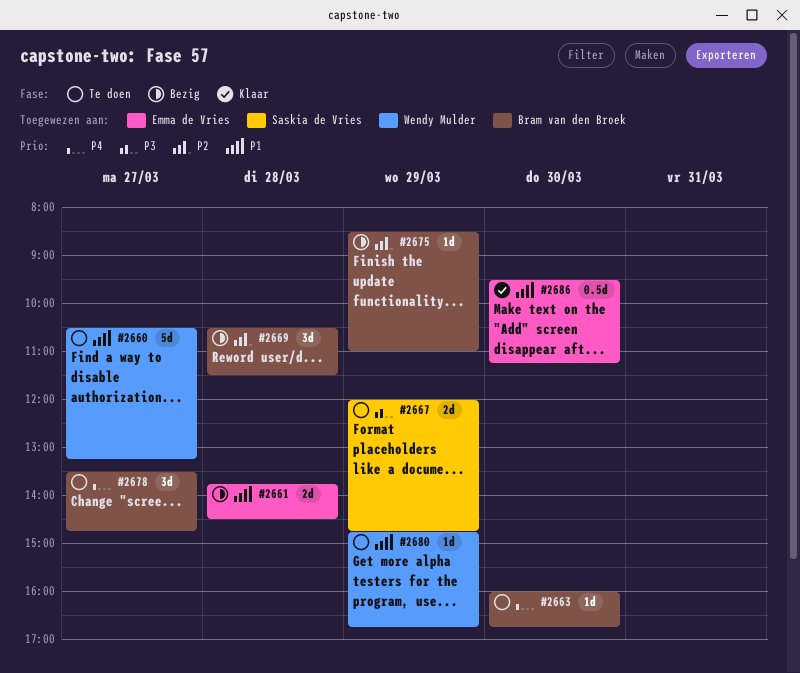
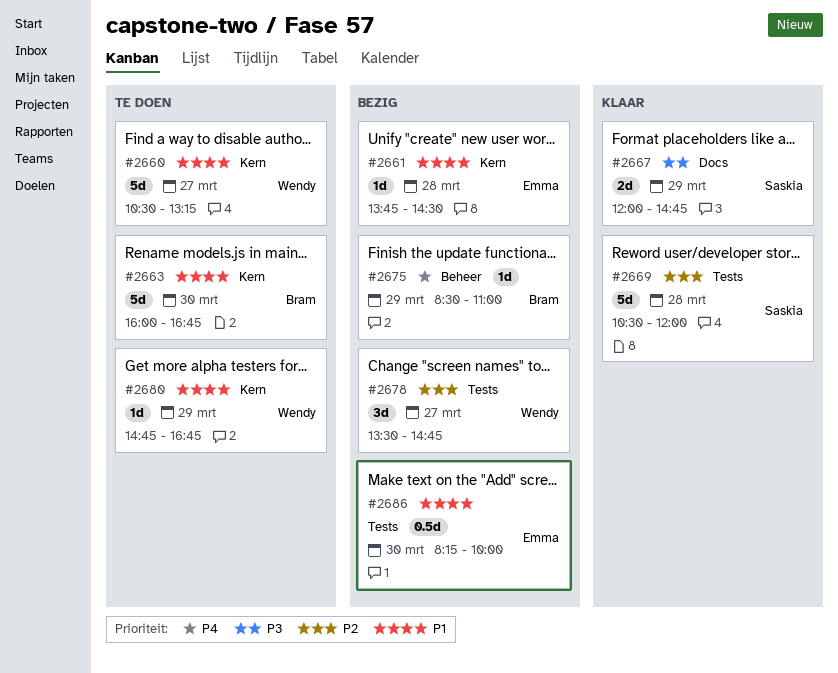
#2661, estimate: 2d -> 1d
#2663, priority: P4 -> P1
#2663, estimate: 1d -> 5d
#2667, status: Te doen -> Klaar
#2669, status: Bezig -> Klaar
#2669, owner: Bram van den Broek -> Saskia de Vries
#2669, estimate: 3d -> 5d
#2669, ends: 11:30 -> 12:00
#2675, priority: P2 -> P4
#2678, status: Te doen -> Bezig
#2678, owner: Bram van den Broek -> Wendy Mulder
#2678, priority: P4 -> P2
#2686, status: Klaar -> Bezig
#2686, begins: 09:30 -> 08:15
#2686, ends: 11:15 -> 10:00

